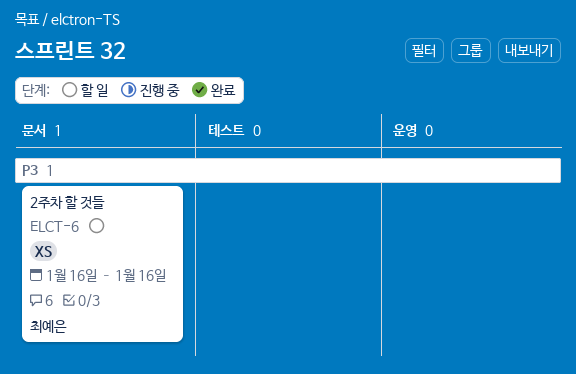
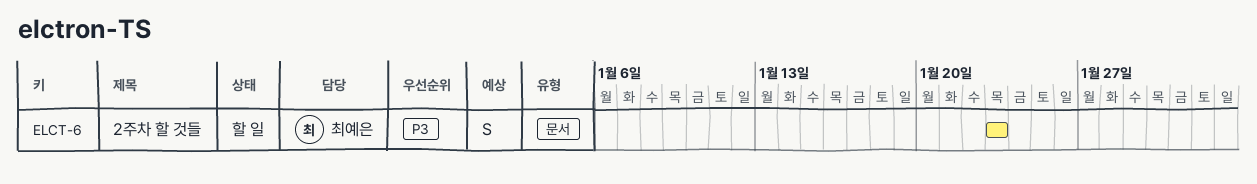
ELCT-6, estimate: XS -> S
ELCT-6, start: Jan 16 -> Jan 23
ELCT-6, due: Jan 16 -> Jan 23

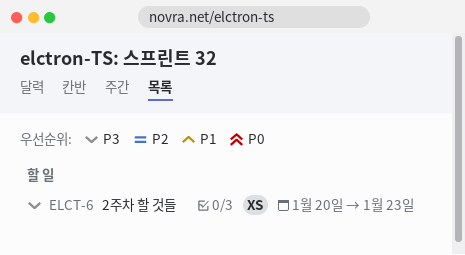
ELCT-6, estimate: S -> XS
ELCT-6, start: Jan 23 -> Jan 20

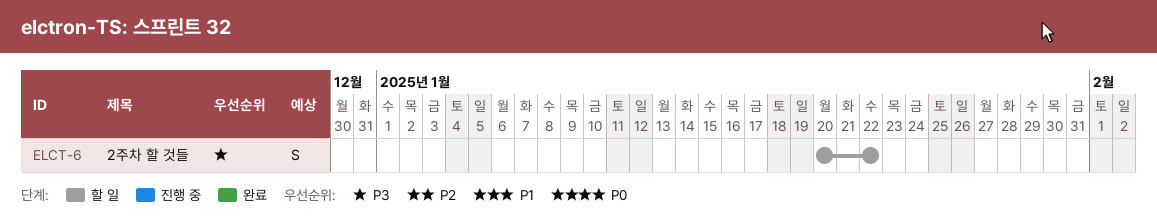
ELCT-6, estimate: XS -> S
ELCT-6, due: Jan 23 -> Jan 22

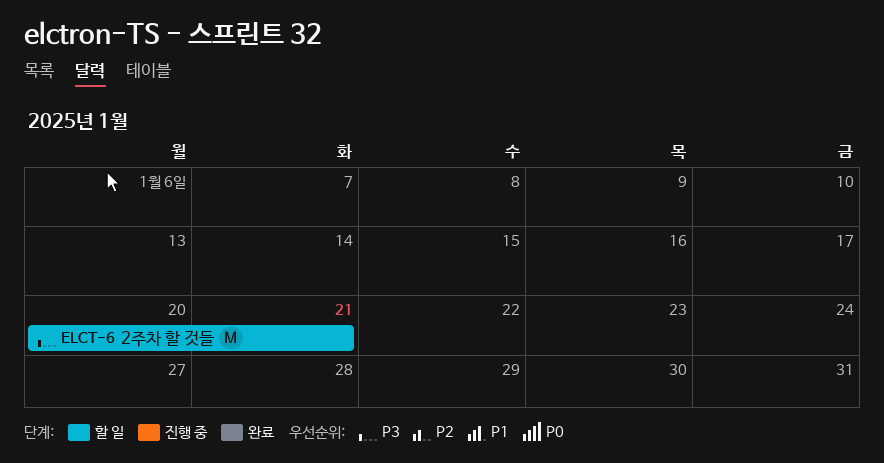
ELCT-6, estimate: S -> M
ELCT-6, due: Jan 22 -> Jan 21

